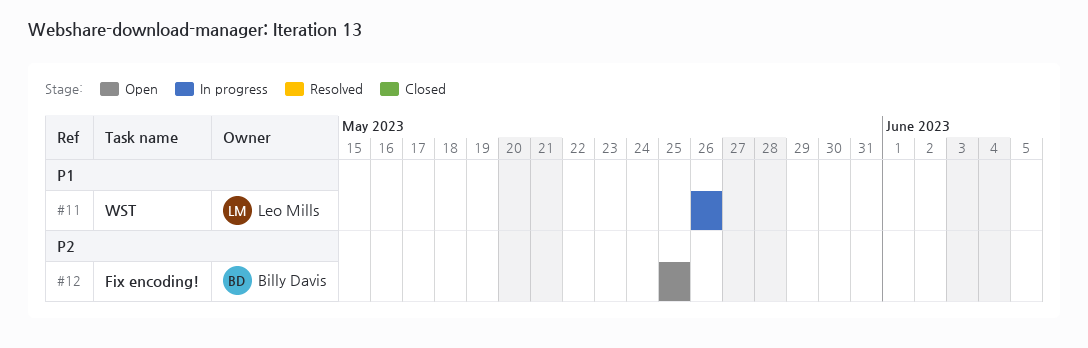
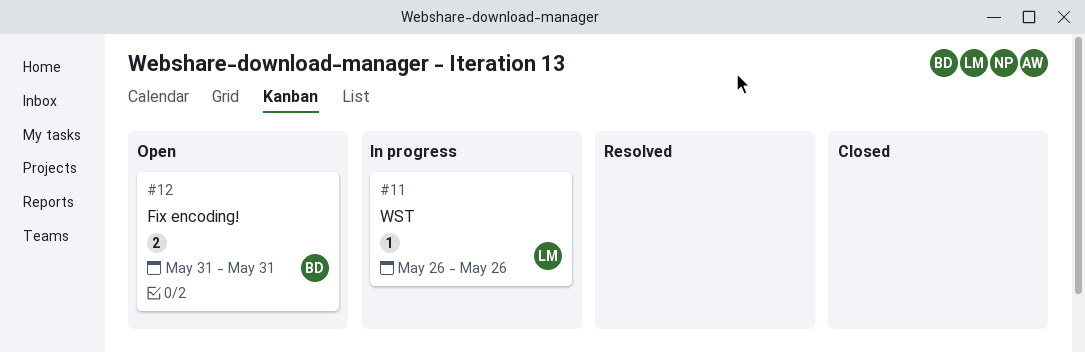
#12, start: May 25 -> May 31
#12, due: May 25 -> May 31

